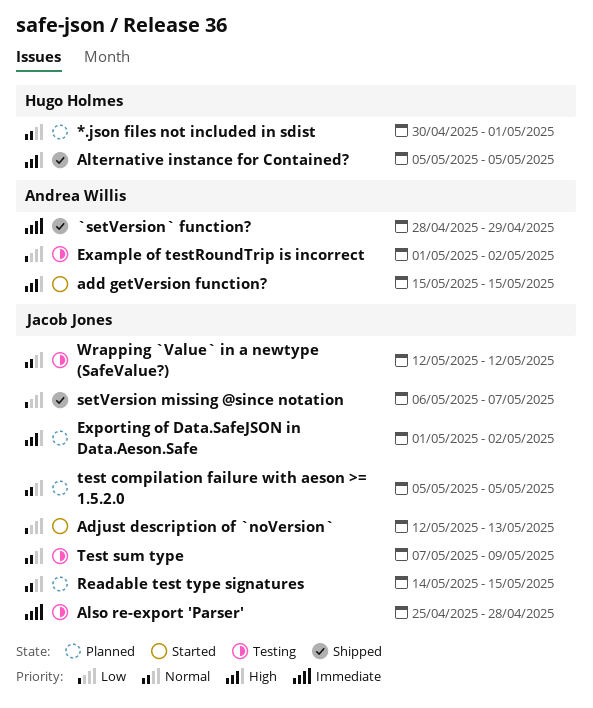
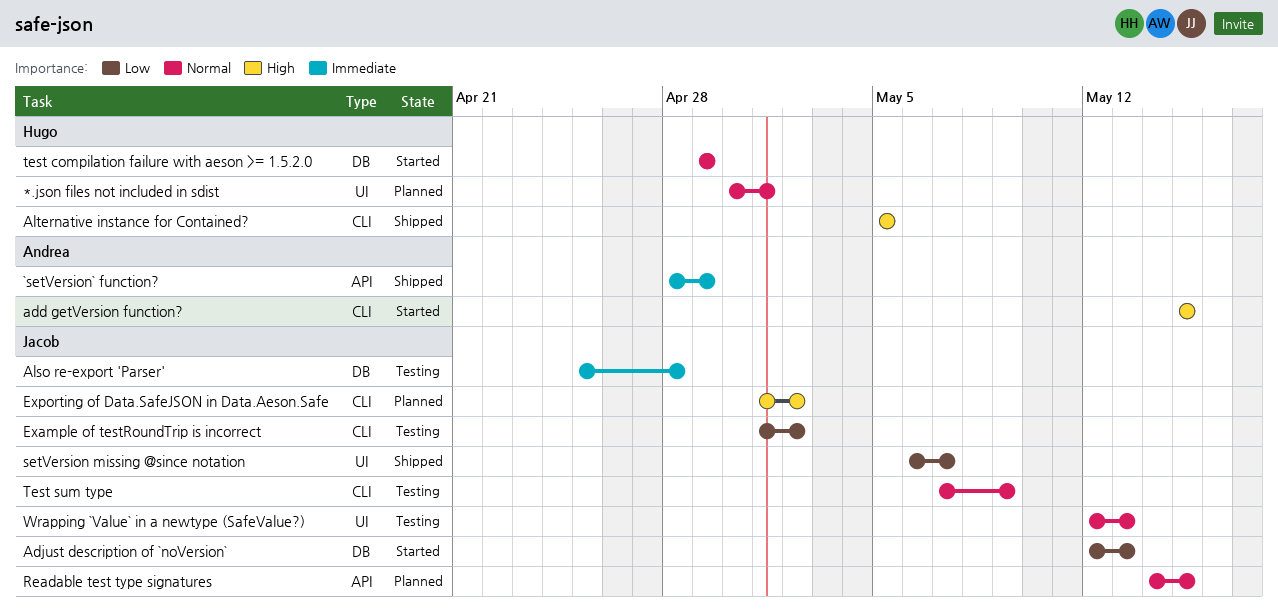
Example of testRoundTrip is incorrect, owner: Andrea Willis -> Jacob Jones
test compilation failure with aeson >= 1.5.2.0, status: Planned -> Started
test compilation failure with aeson >= 1.5.2.0, owner: Jacob Jones -> Hugo Holmes
test compilation failure with aeson >= 1.5.2.0, start: May 5 -> Apr 29
test compilation failure with aeson >= 1.5.2.0, due: May 5 -> Apr 29
Wrapping `Value` in a newtype (SafeValue?), due: May 12 -> May 13

